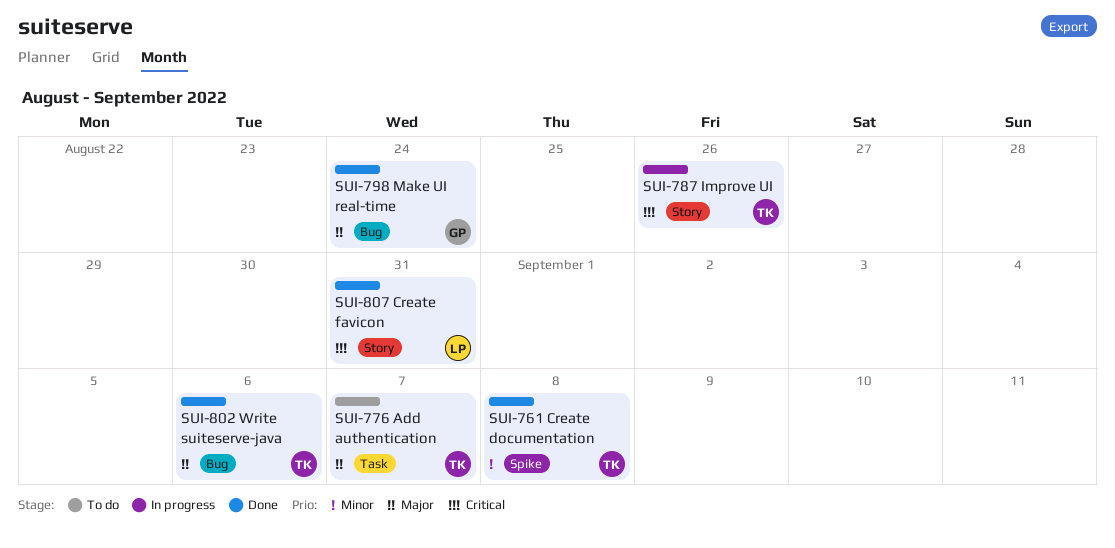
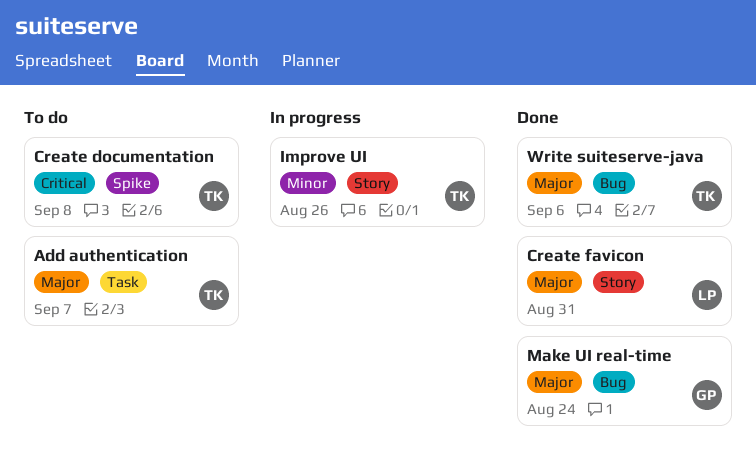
Create documentation, status: Done -> To do
Create documentation, priority: Minor -> Critical
Create favicon, priority: Critical -> Major
Improve UI, priority: Critical -> Minor

